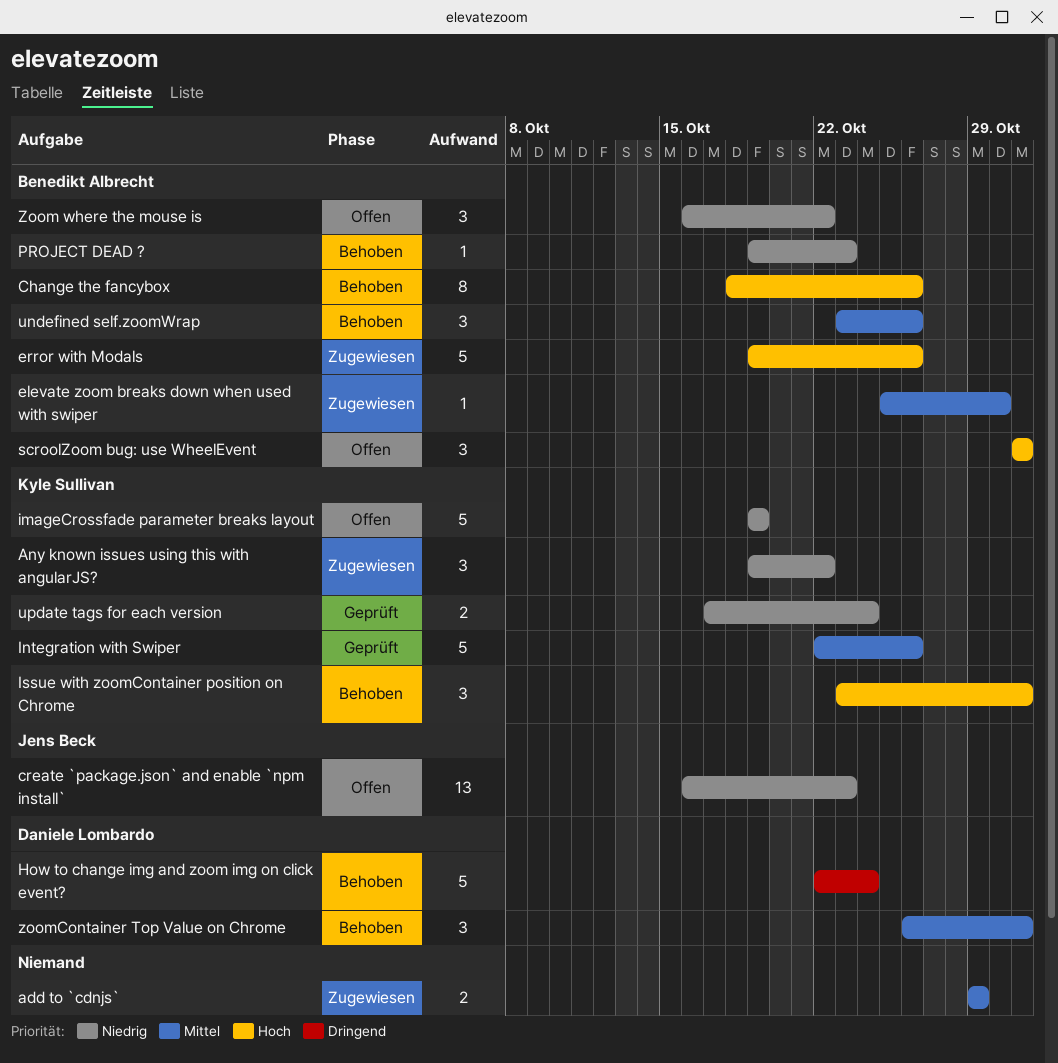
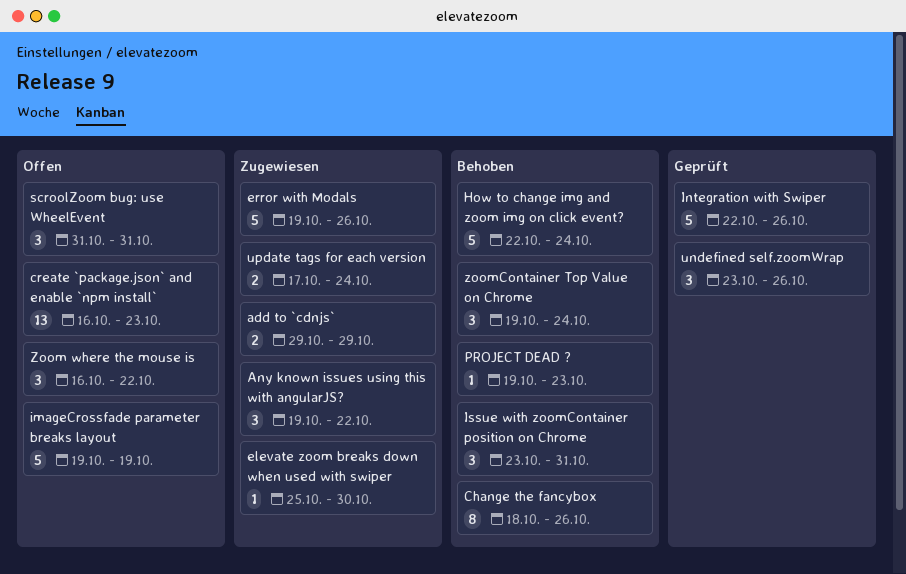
undefined self.zoomWrap, status: Behoben -> Geprüft
update tags for each version, status: Geprüft -> Zugewiesen
zoomContainer Top Value on Chrome, start: Oct 26 -> Oct 19
zoomContainer Top Value on Chrome, due: Oct 31 -> Oct 24

